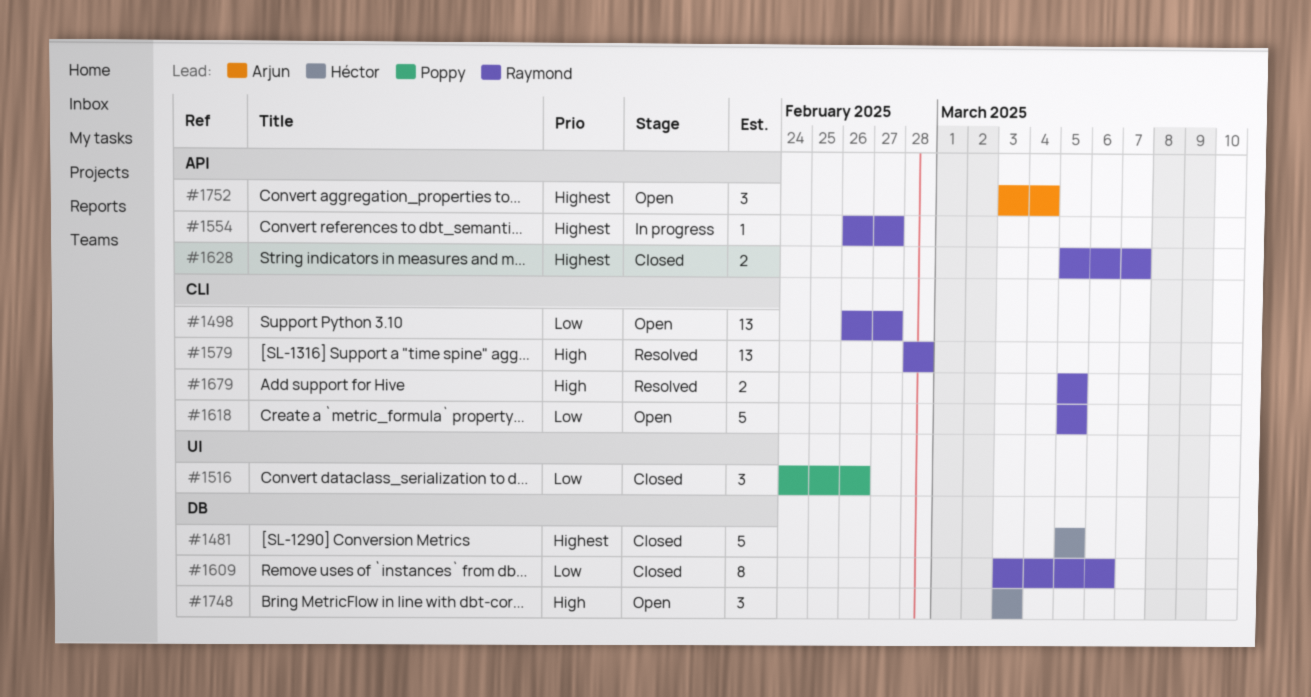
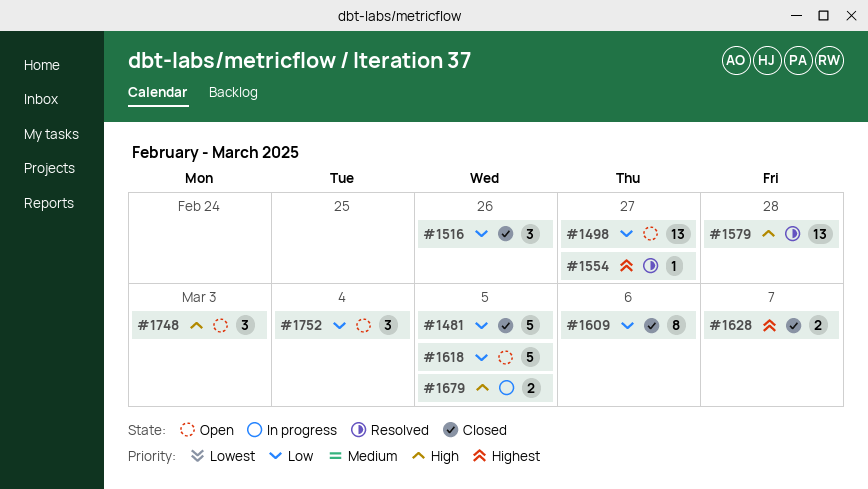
#1481, priority: Highest -> Low
#1554, status: In progress -> Resolved
#1679, status: Resolved -> In progress
#1752, priority: Highest -> Low

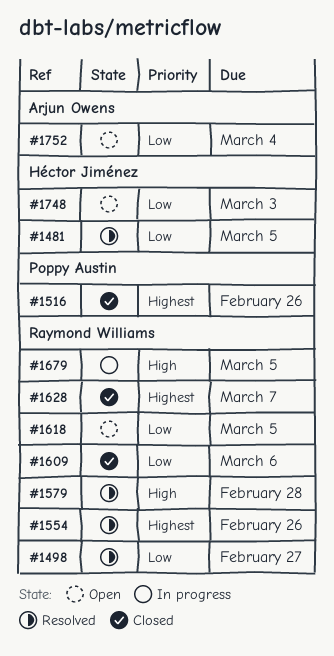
#1481, status: Closed -> Resolved
#1498, status: Open -> Resolved
#1516, priority: Low -> Highest
#1554, due: Feb 27 -> Feb 26
#1748, priority: High -> Low

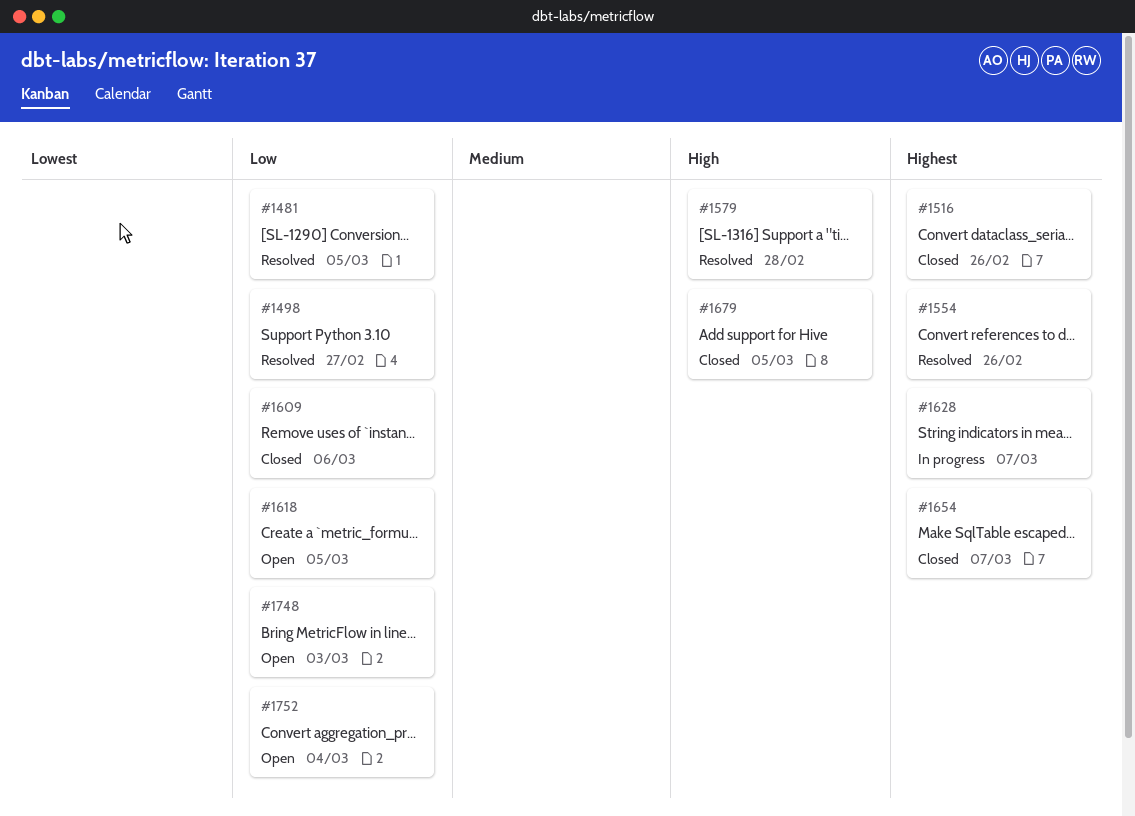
#1628, status: Closed -> In progress
#1654: none -> present
#1679, status: In progress -> Closed

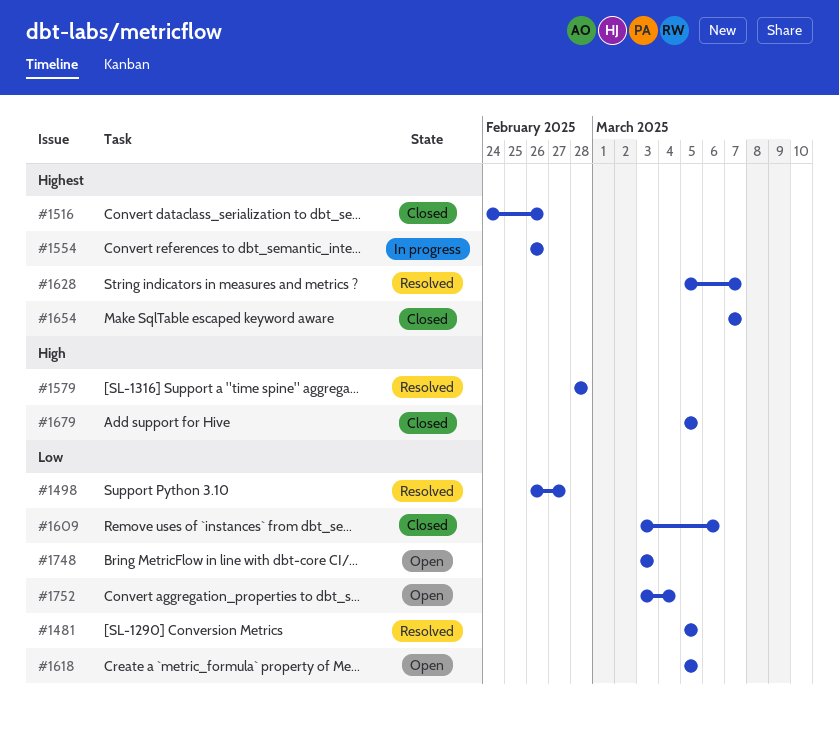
#1554, status: Resolved -> In progress
#1628, status: In progress -> Resolved

